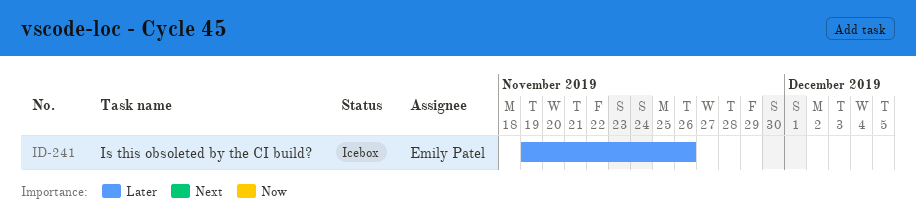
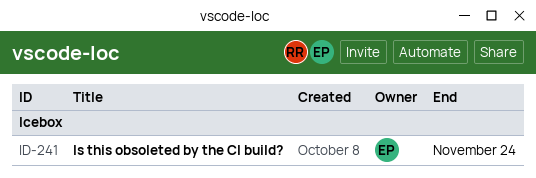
ID-241, due: Nov 26 -> Nov 24

